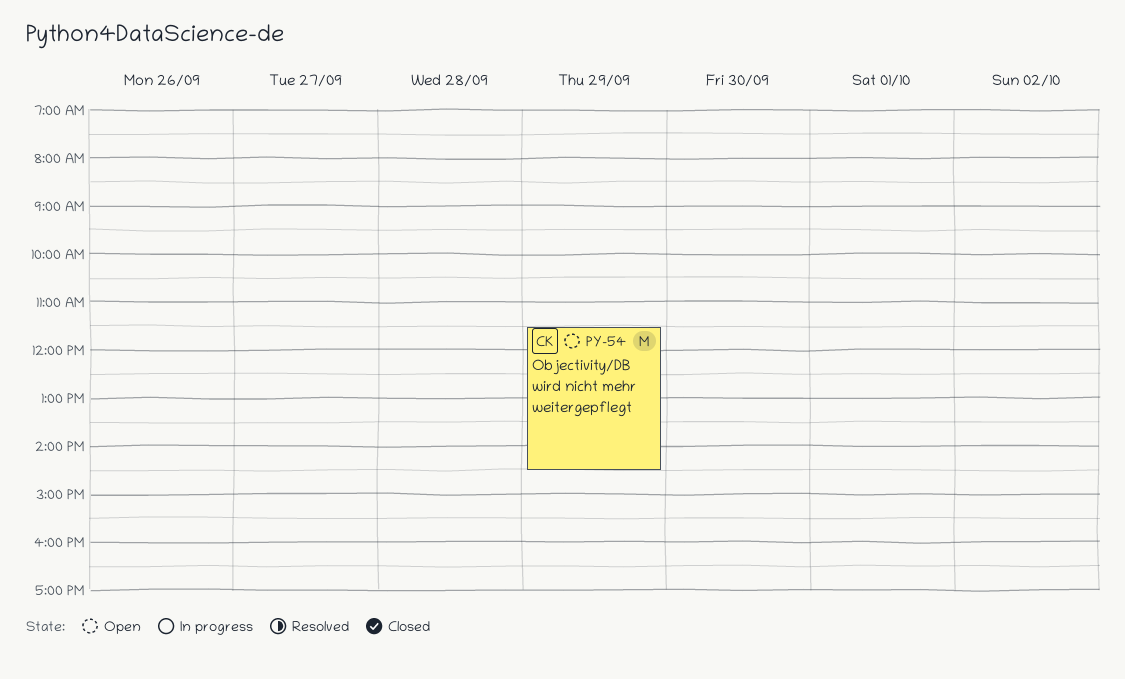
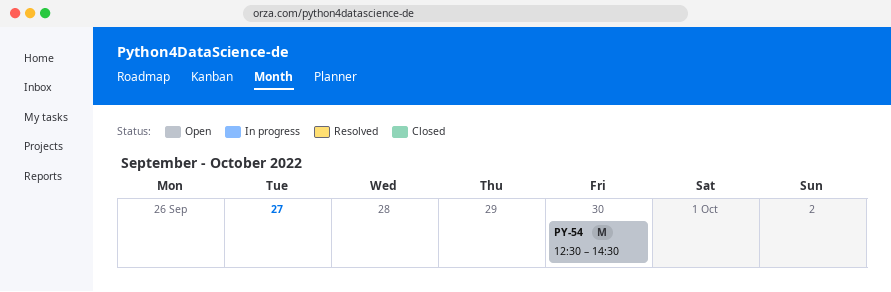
PY-54, day: Sep 29 -> Sep 30
PY-54, begins: 11:30 -> 12:30

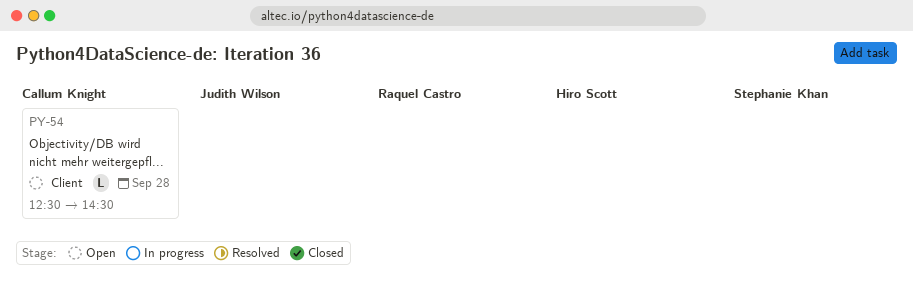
PY-54, estimate: M -> L
PY-54, day: Sep 30 -> Sep 28

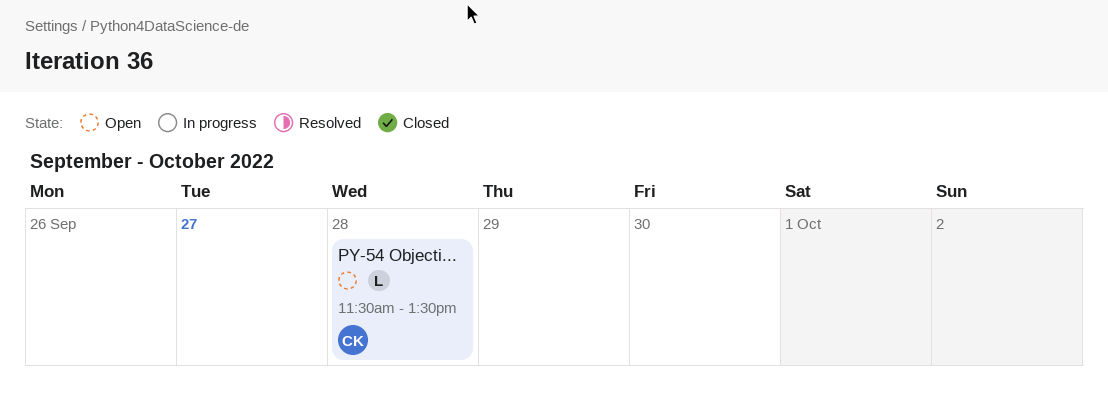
PY-54, begins: 12:30 -> 11:30
PY-54, ends: 14:30 -> 13:30

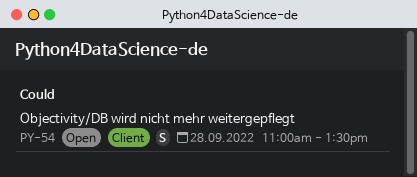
PY-54, estimate: L -> S
PY-54, begins: 11:30 -> 11:00

